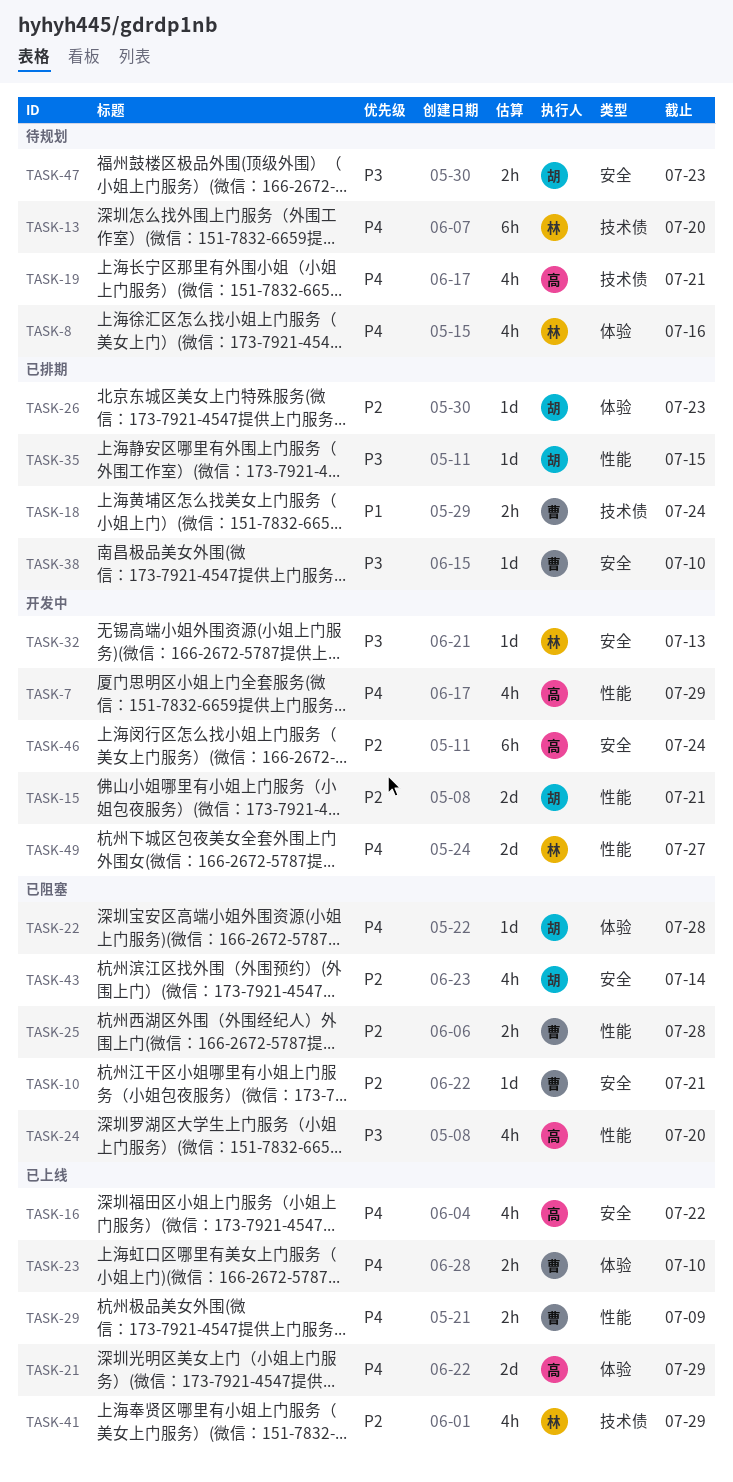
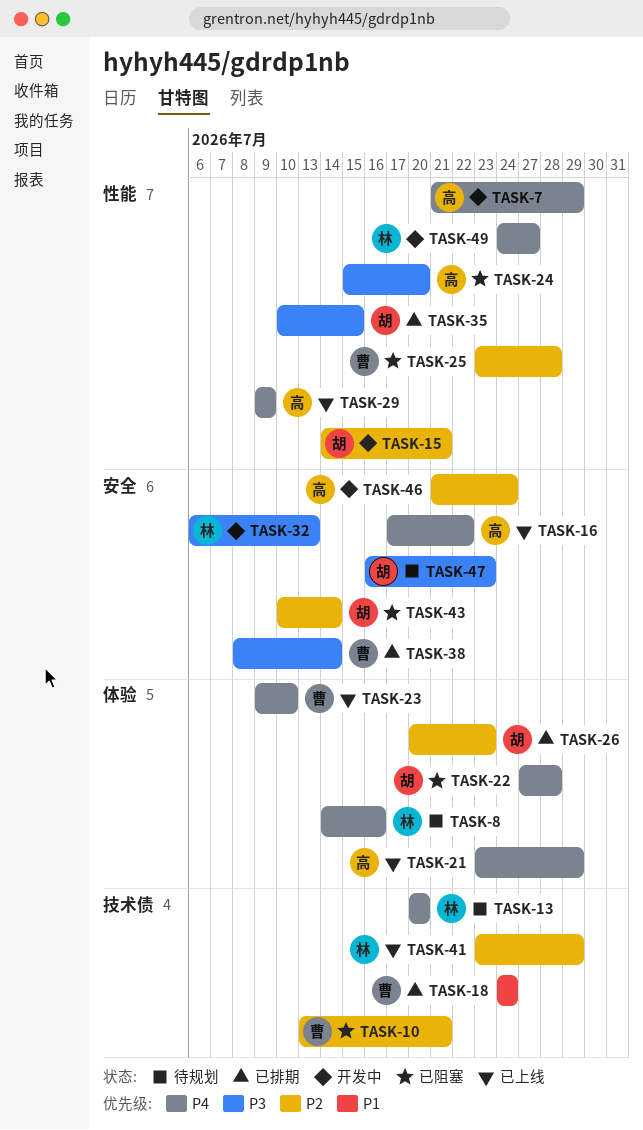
TASK-10, label: 安全 -> 技术债
TASK-19: present -> none
TASK-29, owner: 曹 -> 高
TASK-38, due: Jul 10 -> Jul 14

